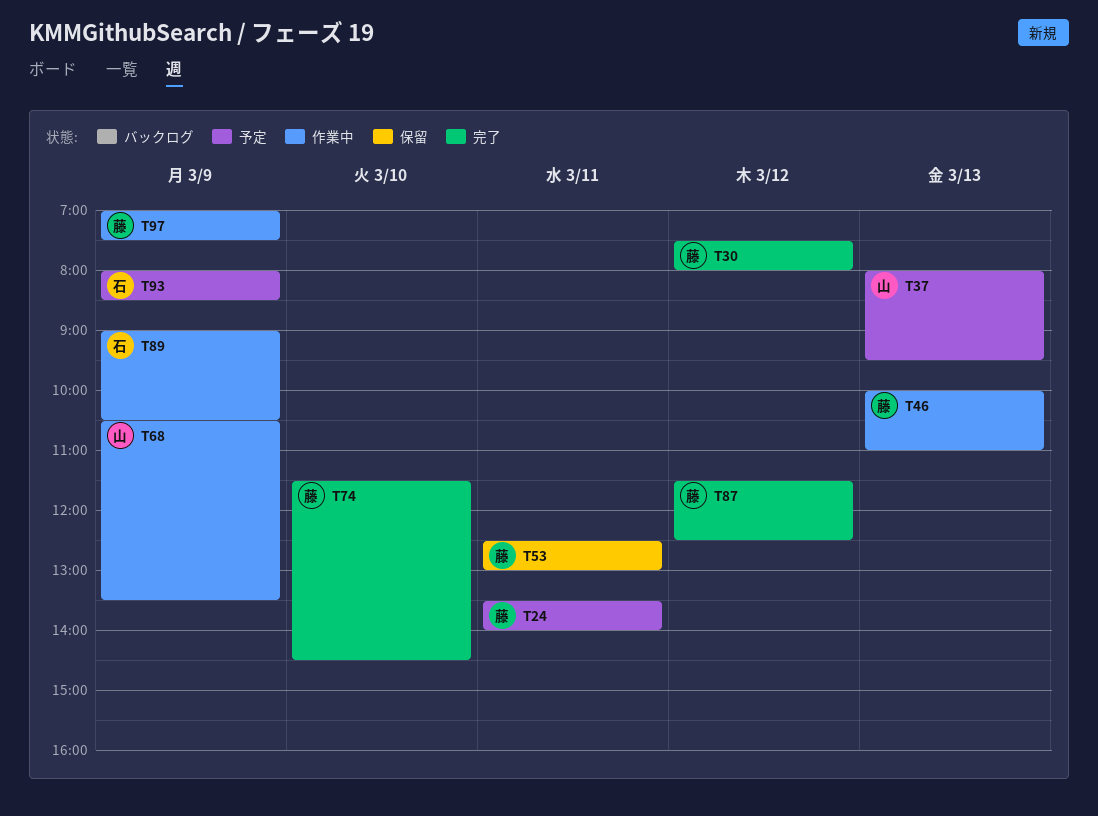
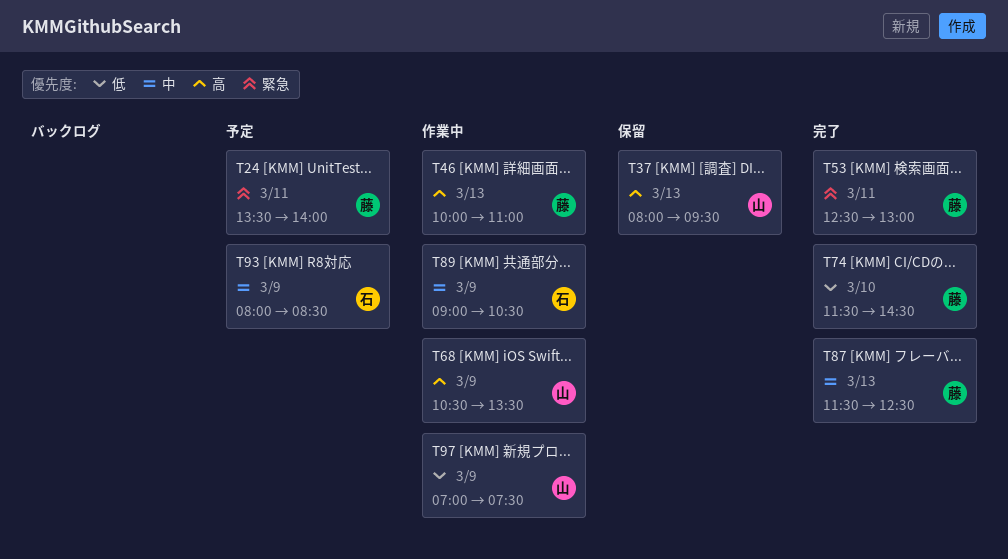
T30: present -> none
T37, status: 予定 -> 保留
T53, status: 保留 -> 完了
T87, day: Mar 12 -> Mar 13
T97, owner: 藤 -> 山

